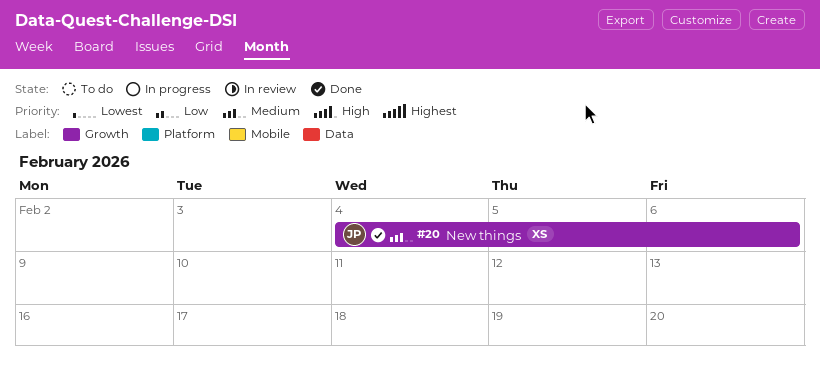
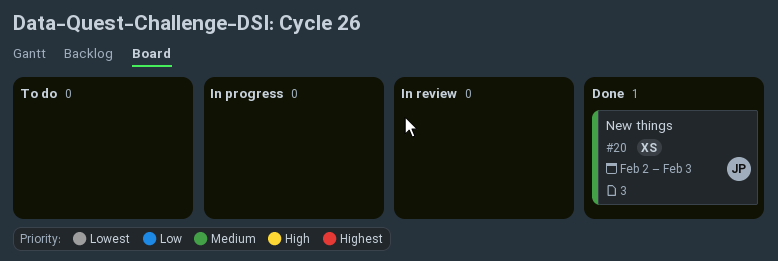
#20, start: Feb 4 -> Feb 2
#20, due: Feb 6 -> Feb 3

